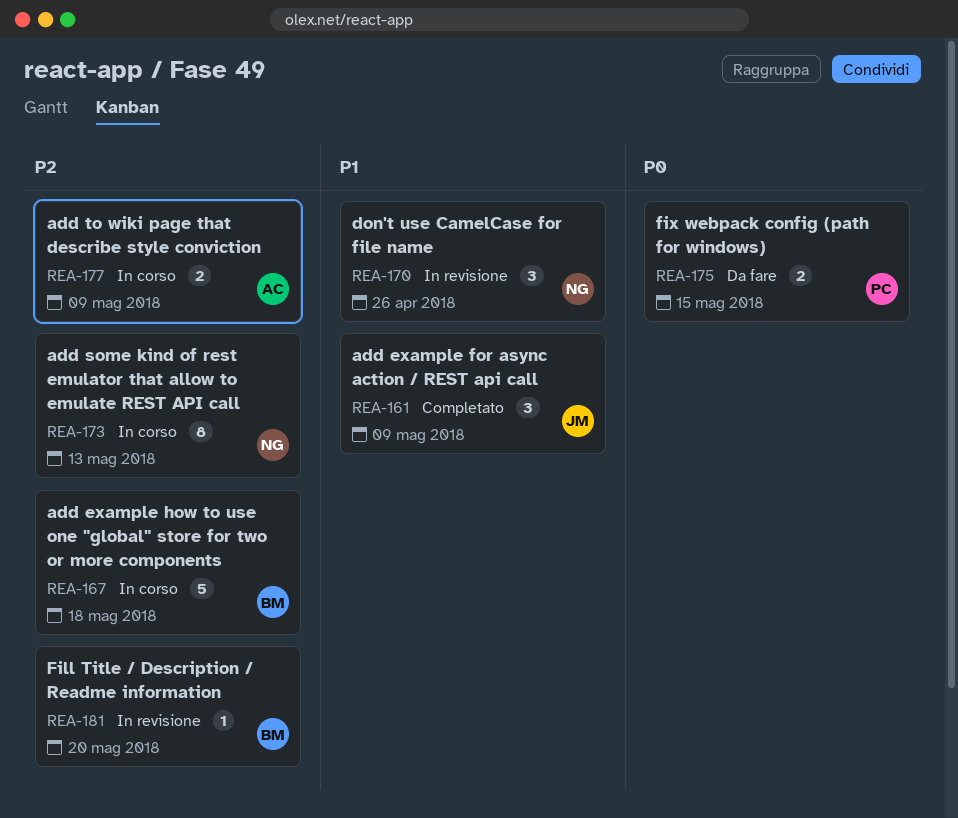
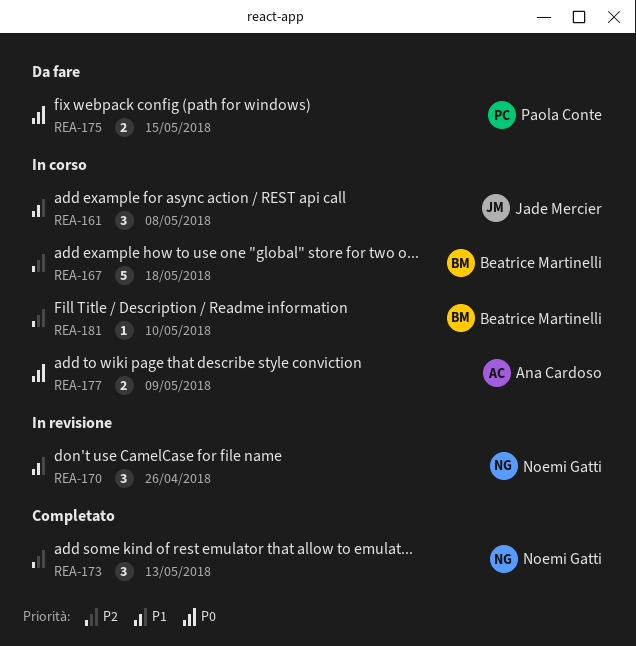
REA-161, status: Completato -> In corso
REA-161, due: May 9 -> May 8
REA-173, status: In corso -> Completato
REA-173, estimate: 8 -> 3
REA-177, priority: P2 -> P0
REA-181, status: In revisione -> In corso
REA-181, due: May 20 -> May 10

